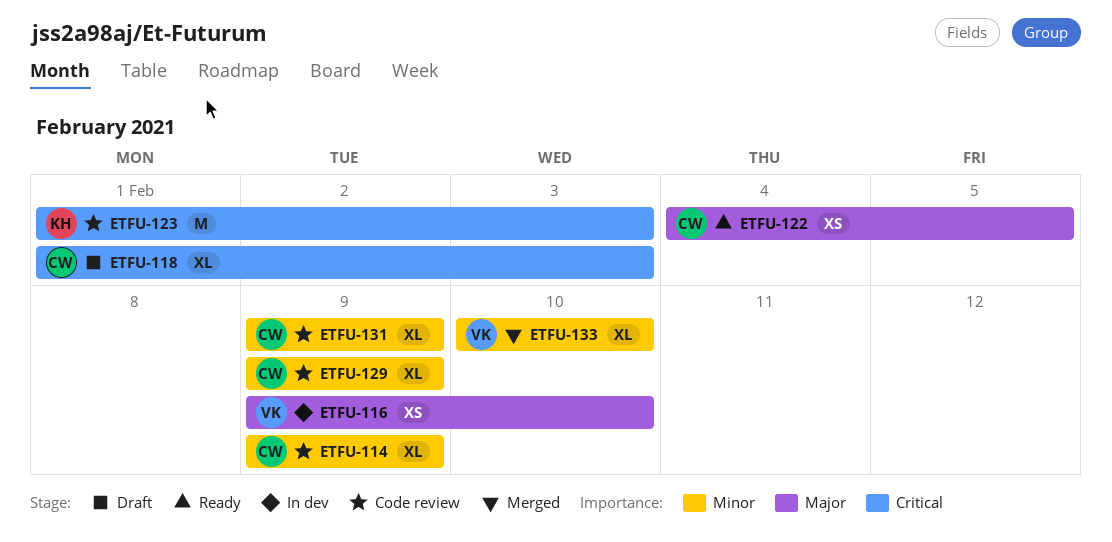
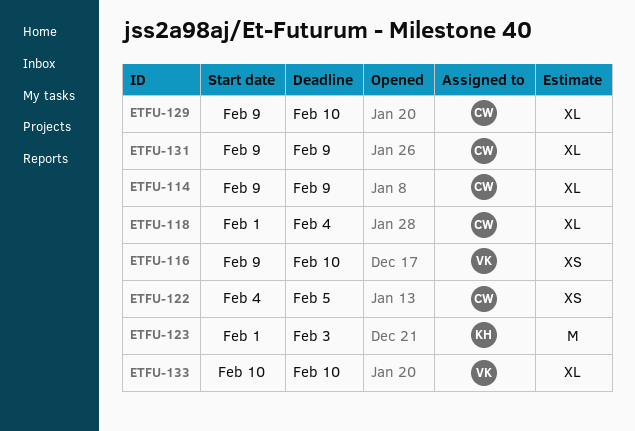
ETFU-118, due: Feb 3 -> Feb 4
ETFU-129, due: Feb 9 -> Feb 10

